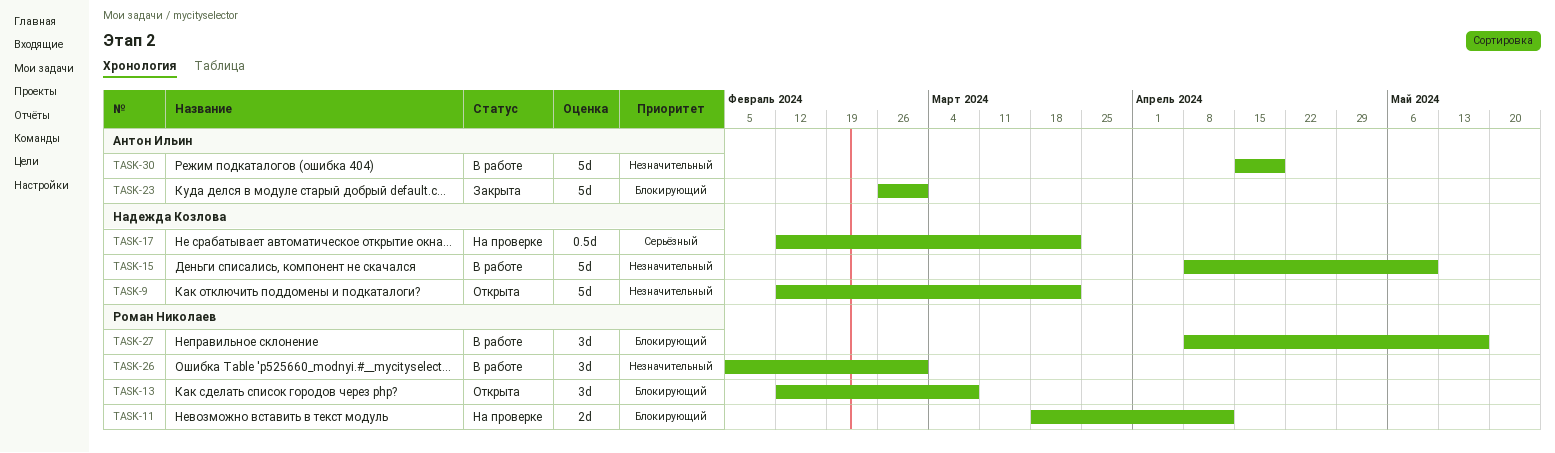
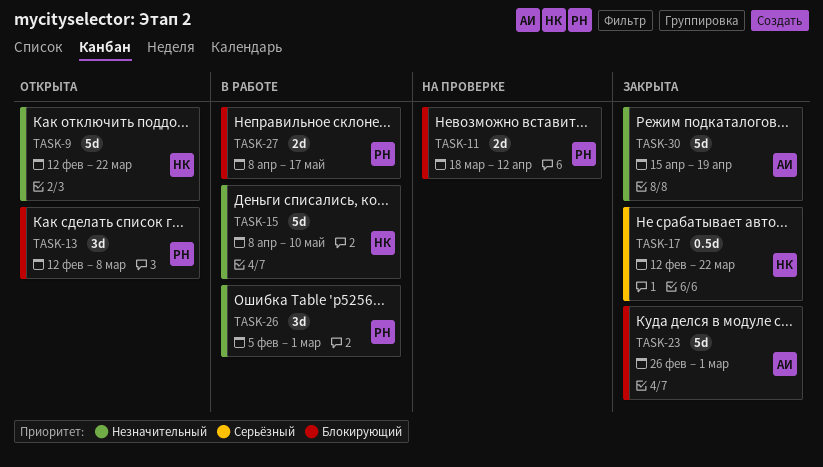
TASK-17, status: На проверке -> Закрыта
TASK-27, estimate: 3d -> 2d
TASK-30, status: В работе -> Закрыта

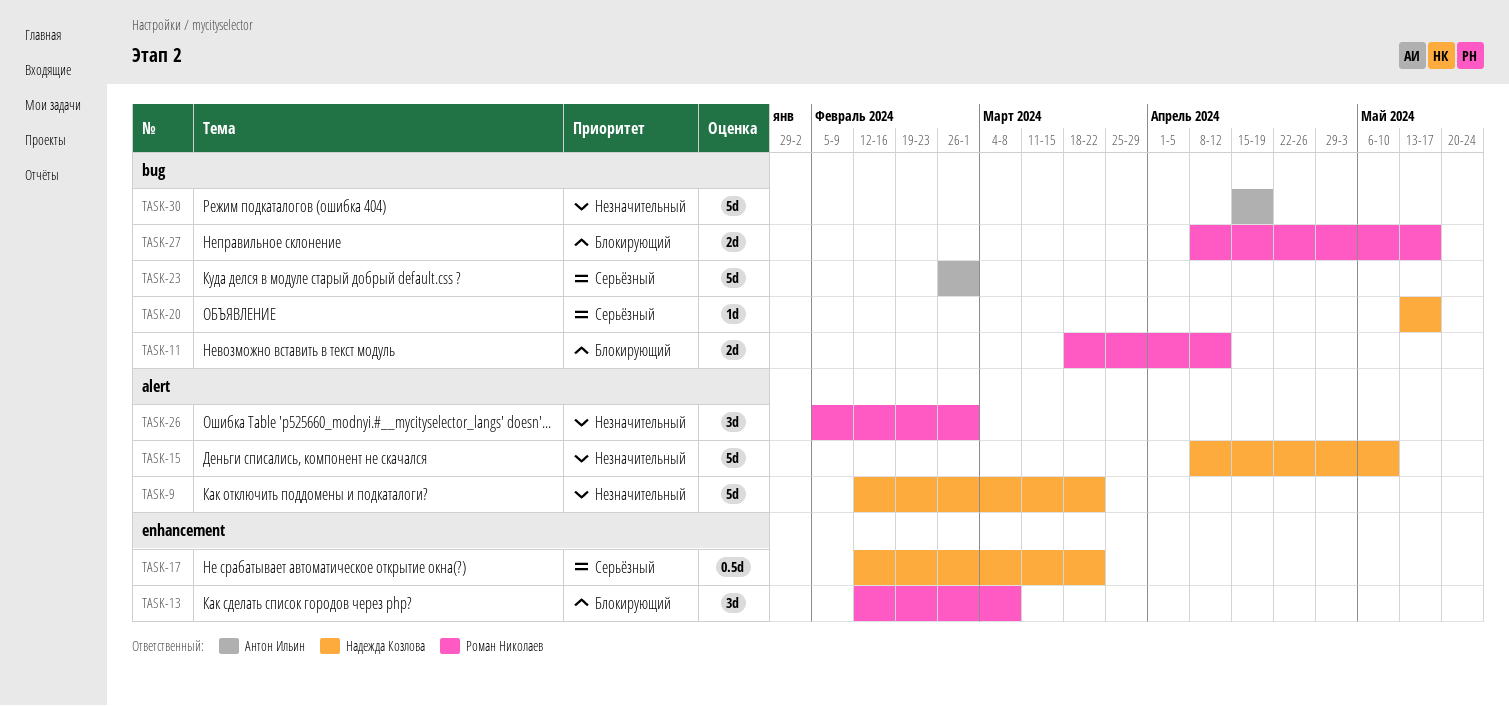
TASK-20: none -> present
TASK-23, priority: Блокирующий -> Серьёзный

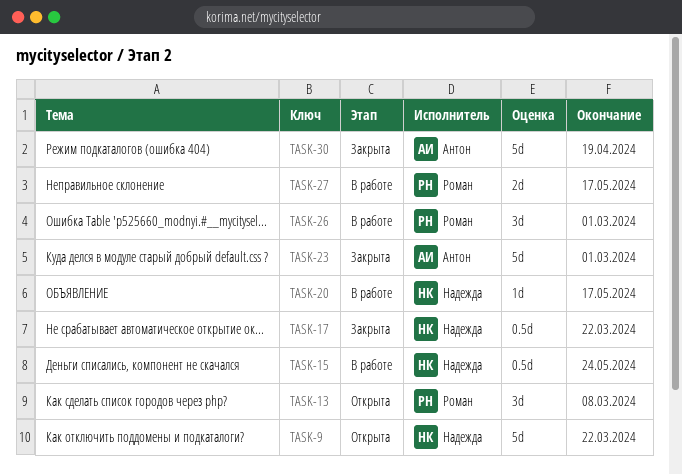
TASK-11: present -> none
TASK-15, estimate: 5d -> 0.5d
TASK-15, due: May 10 -> May 24

